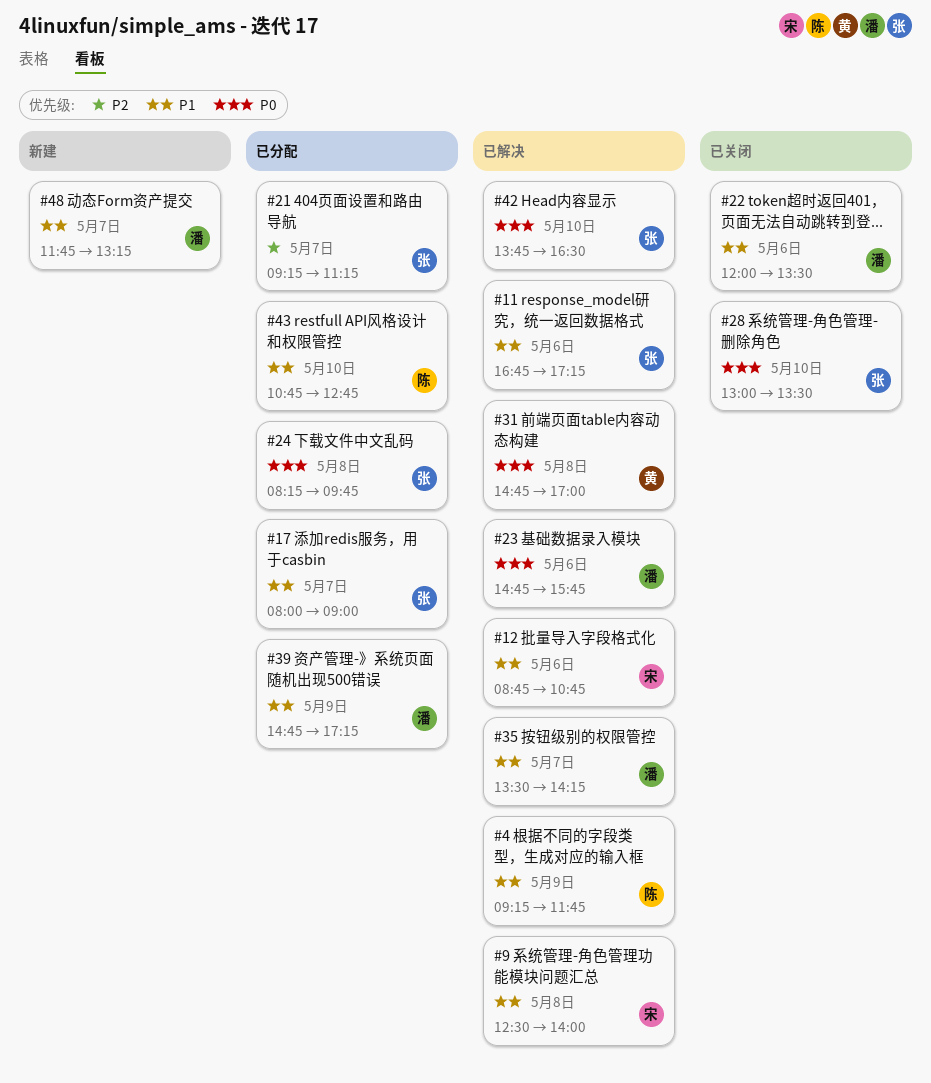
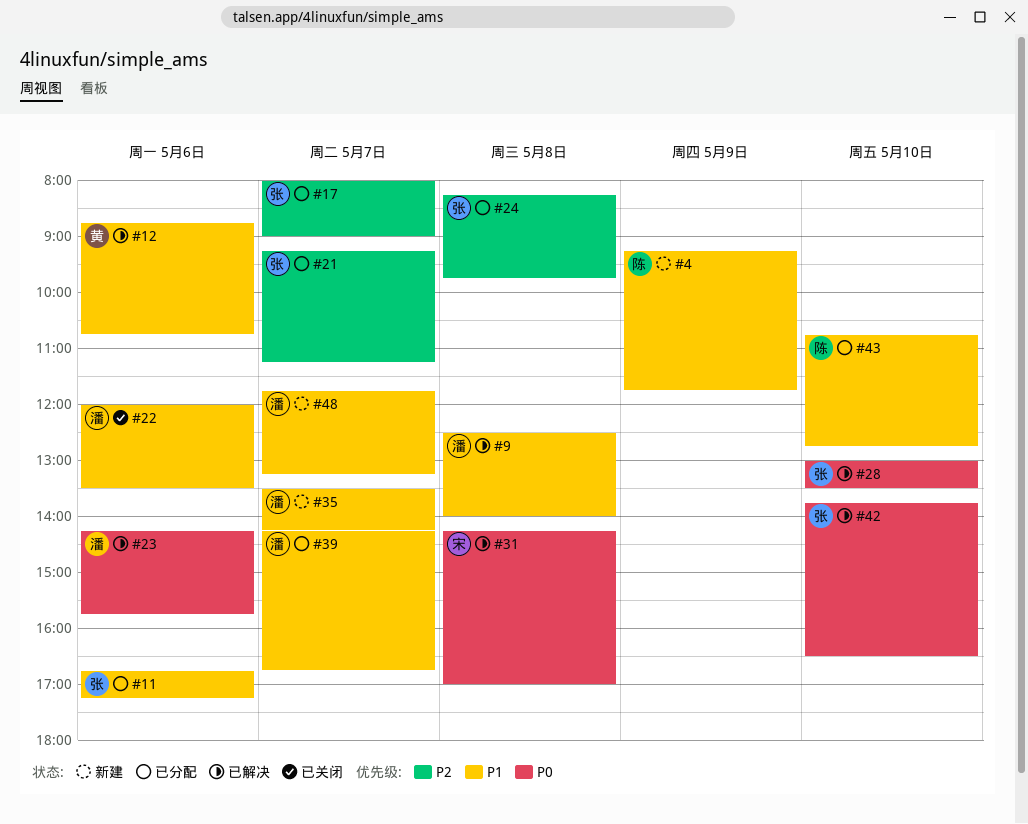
#4, status: 已解决 -> 新建
#9, owner: 宋 -> 潘
#11, status: 已解决 -> 已分配
#12, owner: 宋 -> 黄
#17, priority: P1 -> P2
#23, begins: 14:45 -> 14:15
#24, priority: P0 -> P2
#28, status: 已关闭 -> 已解决
#31, owner: 黄 -> 宋
#31, begins: 14:45 -> 14:15
#35, status: 已解决 -> 新建
#39, day: May 9 -> May 7
#39, begins: 14:45 -> 14:15
#39, ends: 17:15 -> 16:45

